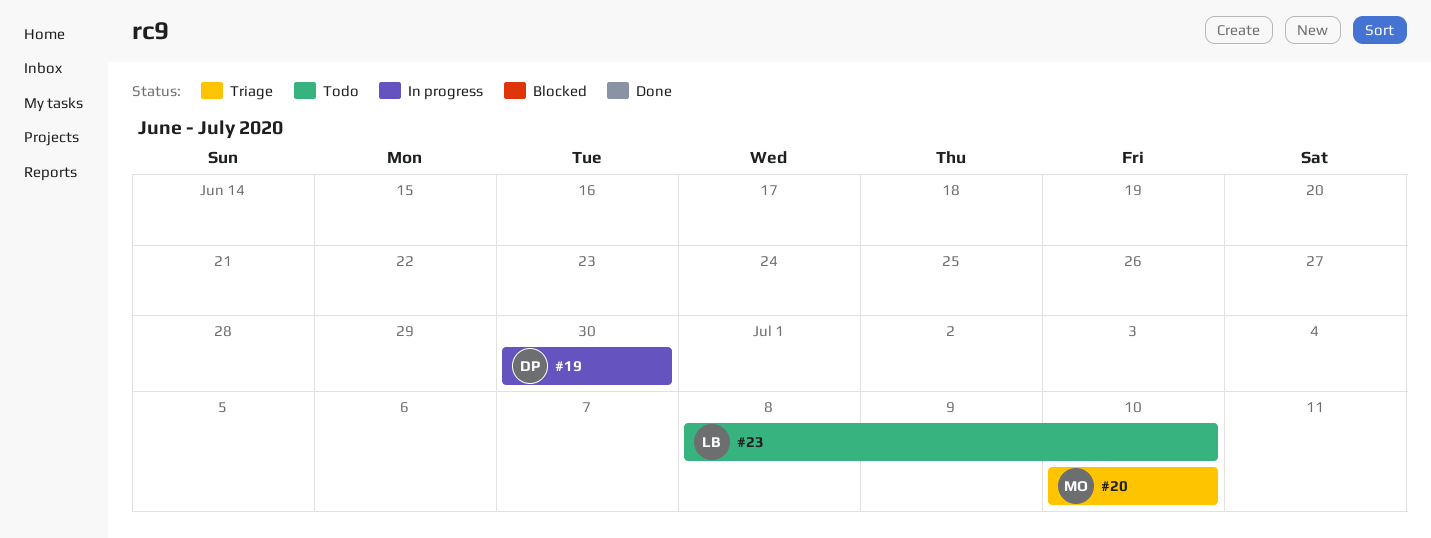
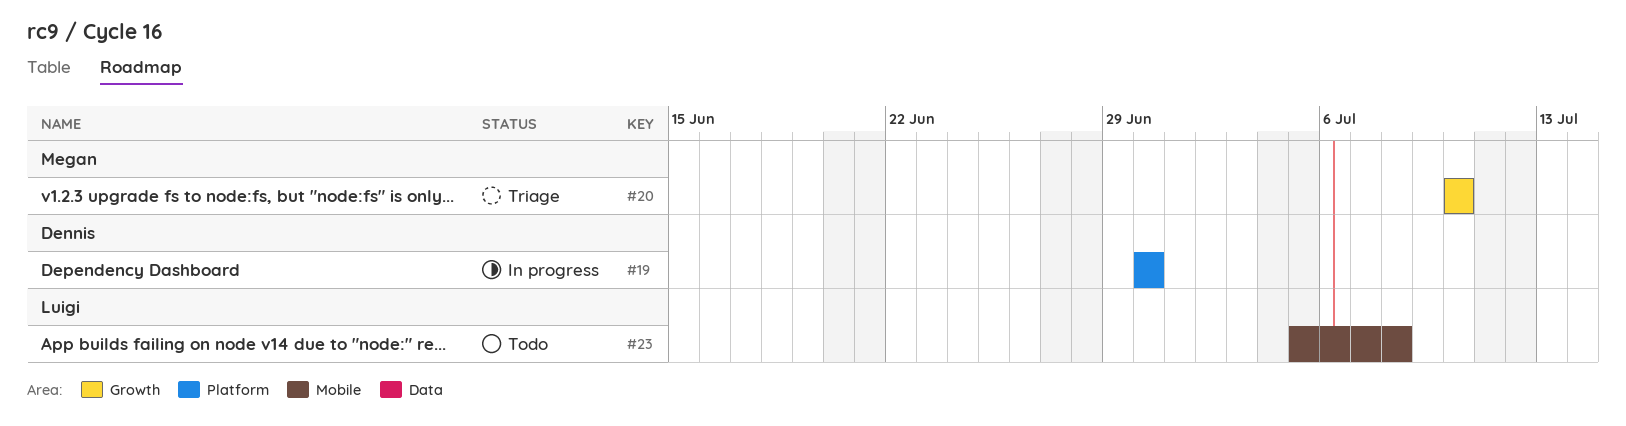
#23, start: Jul 8 -> Jul 5
#23, due: Jul 10 -> Jul 8

